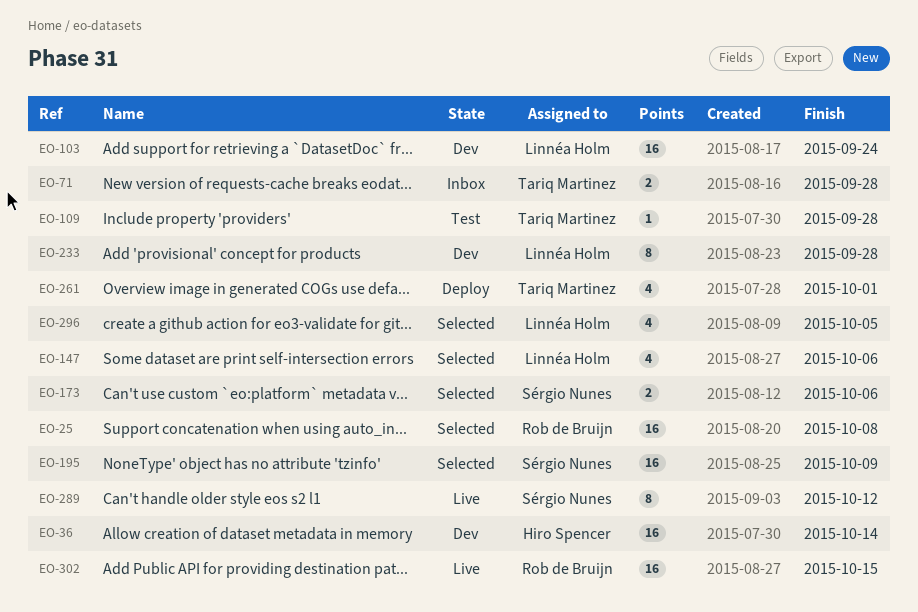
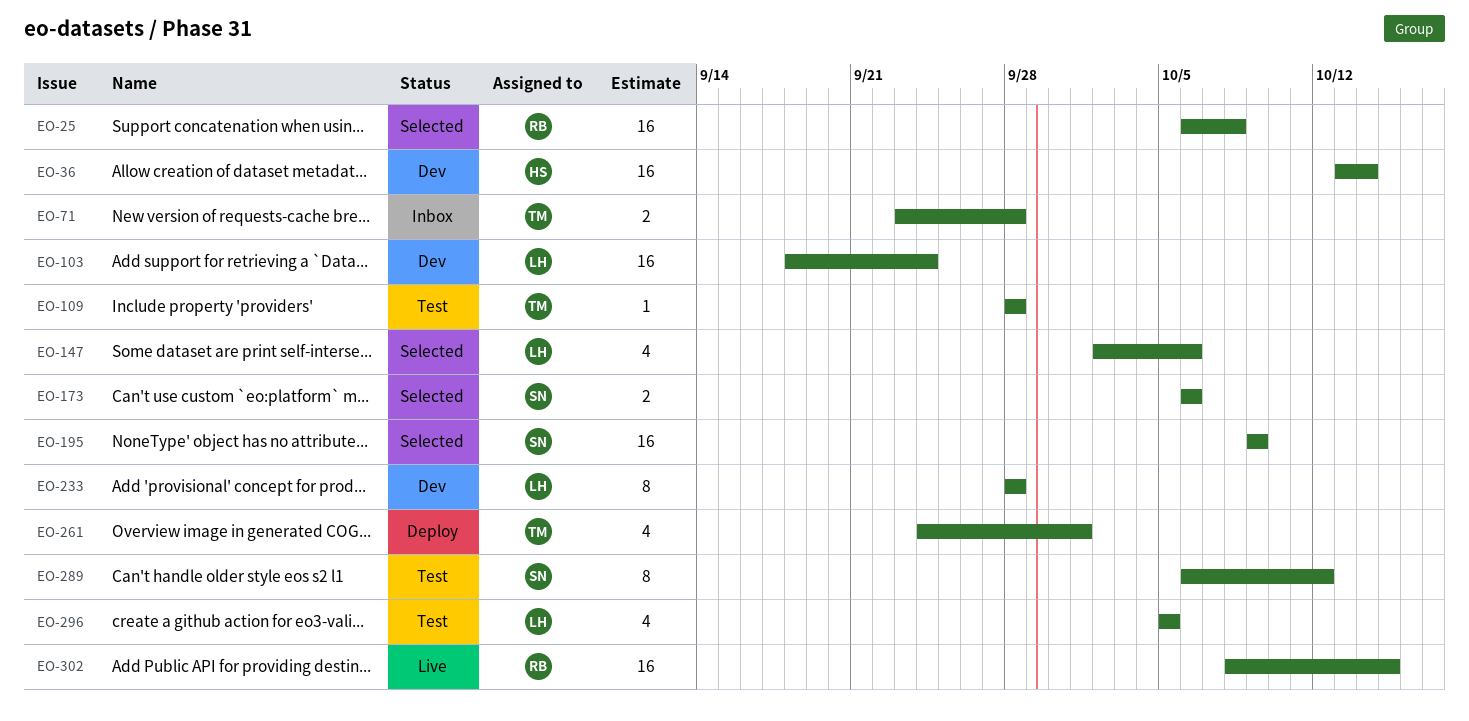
EO-289, status: Live -> Test
EO-296, status: Selected -> Test

